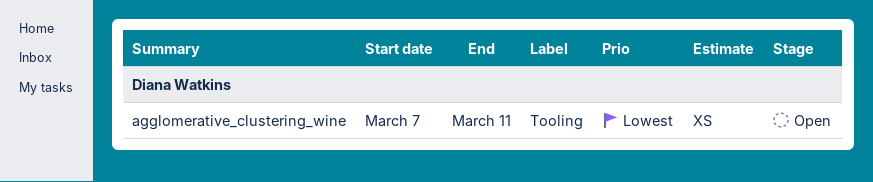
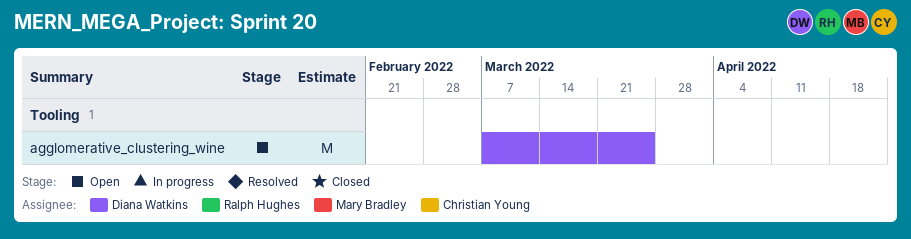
agglomerative_clustering_wine, estimate: XS -> M
agglomerative_clustering_wine, due: Mar 11 -> Mar 25

